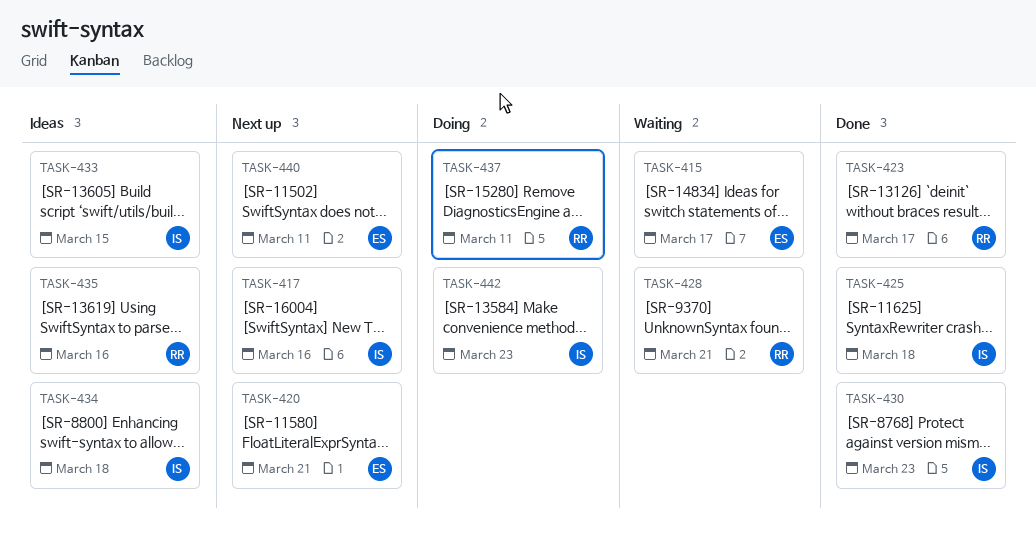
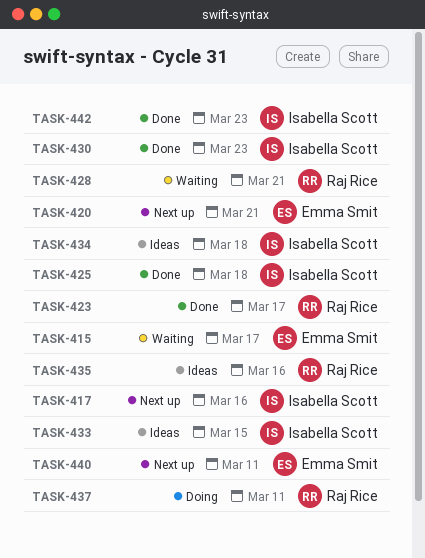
TASK-442, status: Doing -> Done

